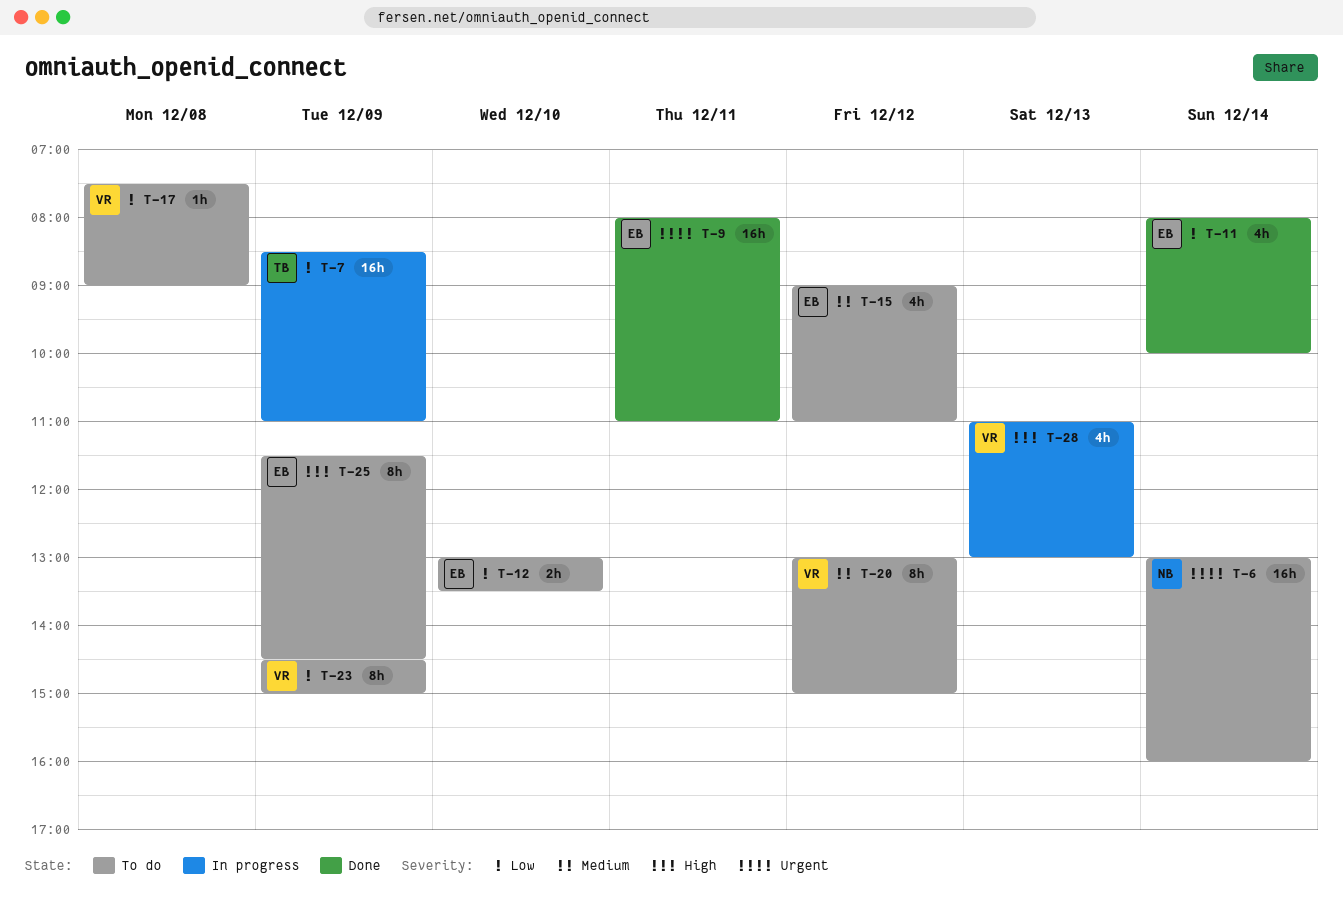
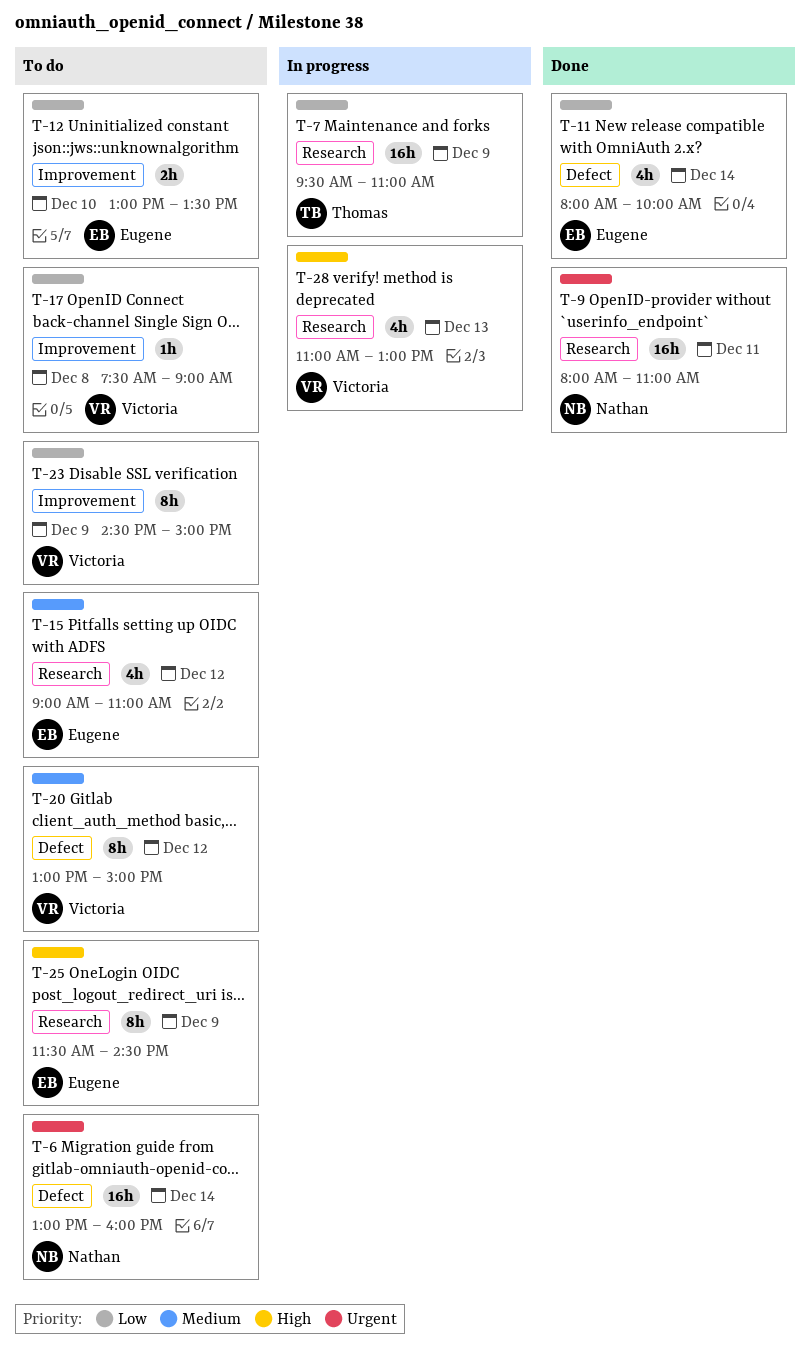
T-7, begins: 08:30 -> 09:30
T-9, owner: Eugene -> Nathan

